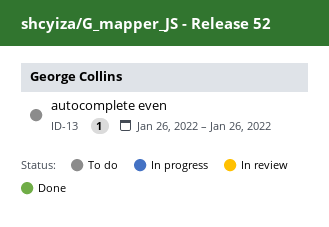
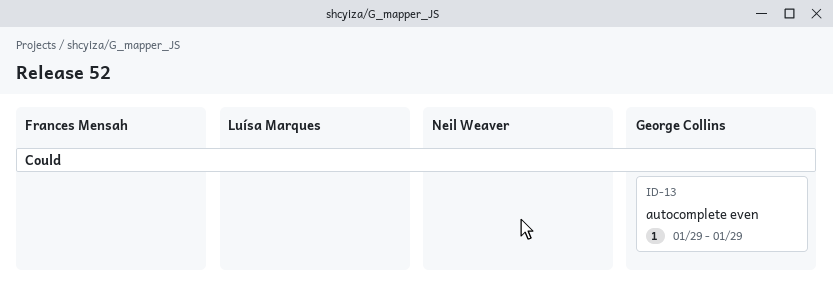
ID-13, start: Jan 26 -> Jan 29
ID-13, due: Jan 26 -> Jan 29

